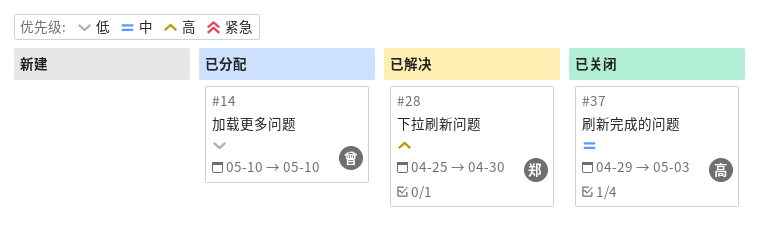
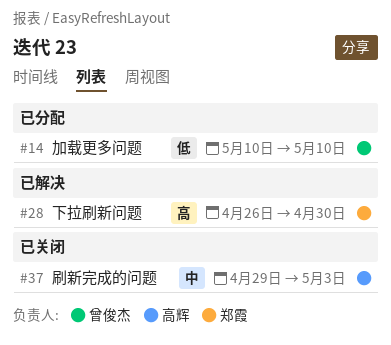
#28, start: Apr 25 -> Apr 26

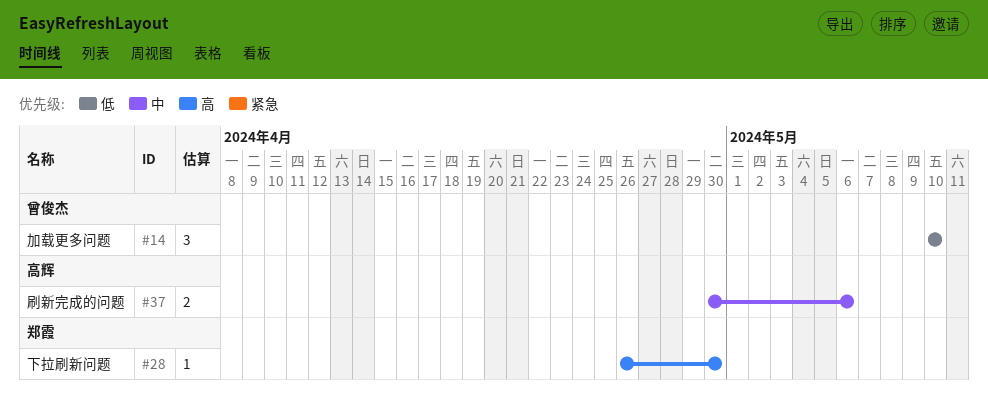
#37, start: Apr 29 -> Apr 30
#37, due: May 3 -> May 6

